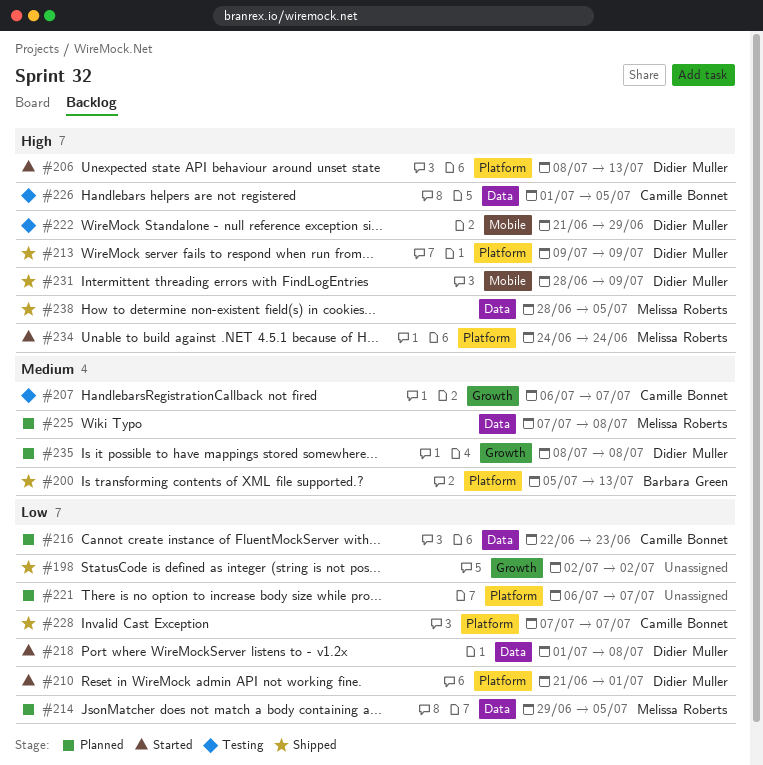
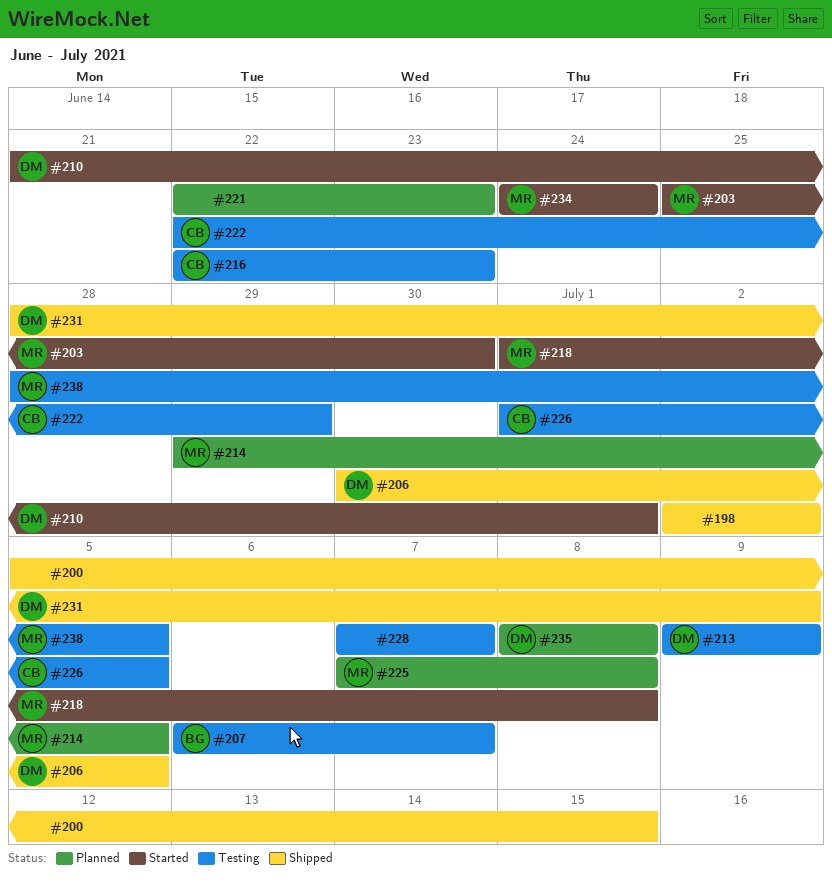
#200, owner: Barbara Green -> none
#200, due: Jul 13 -> Jul 15
#203: none -> present
#206, status: Started -> Shipped
#206, start: Jul 8 -> Jun 30
#206, due: Jul 13 -> Jul 5
#207, owner: Camille Bonnet -> Barbara Green
#213, status: Shipped -> Testing
#216, status: Planned -> Testing
#218, owner: Didier Muller -> Melissa Roberts
#221, start: Jul 6 -> Jun 22
#221, due: Jul 7 -> Jun 23
#222, owner: Didier Muller -> Camille Bonnet
#222, start: Jun 21 -> Jun 22
#228, status: Shipped -> Testing
#228, owner: Camille Bonnet -> none
#238, status: Shipped -> Testing

